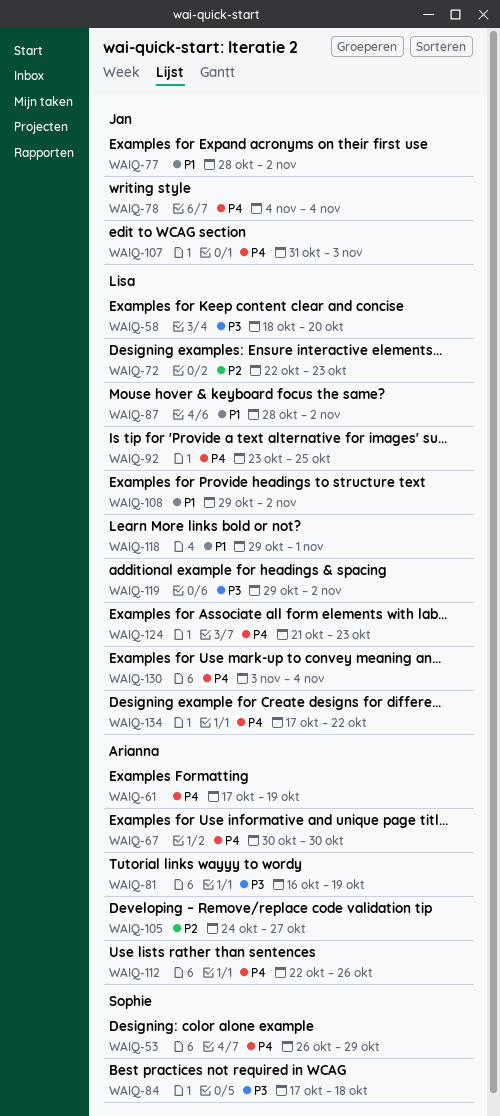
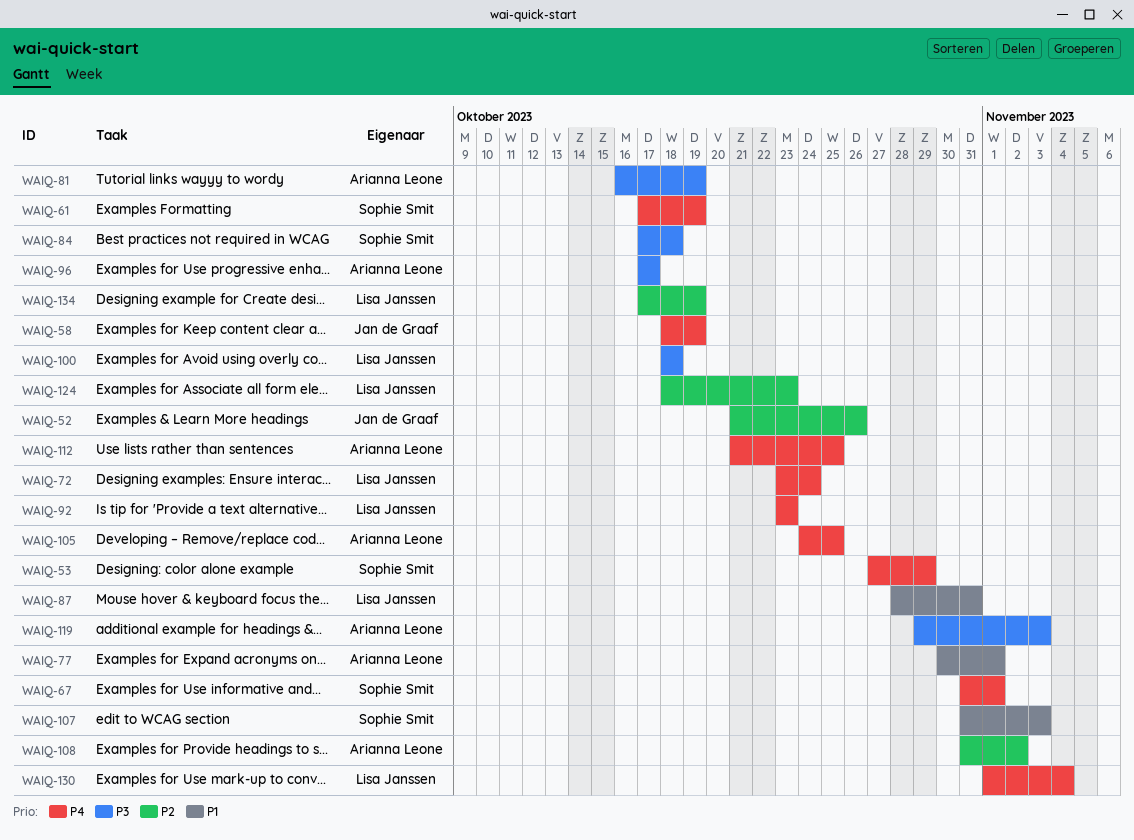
WAIQ-52: none -> present
WAIQ-53, start: Oct 26 -> Oct 27
WAIQ-58, owner: Lisa Janssen -> Jan de Graaf
WAIQ-58, priority: P3 -> P4
WAIQ-58, due: Oct 20 -> Oct 19
WAIQ-61, owner: Arianna Leone -> Sophie Smit
WAIQ-67, owner: Arianna Leone -> Sophie Smit
WAIQ-67, start: Oct 30 -> Oct 31
WAIQ-67, due: Oct 30 -> Nov 1
WAIQ-72, priority: P2 -> P4
WAIQ-72, start: Oct 22 -> Oct 23
WAIQ-72, due: Oct 23 -> Oct 24
WAIQ-77, owner: Jan de Graaf -> Arianna Leone
WAIQ-77, start: Oct 28 -> Oct 30
WAIQ-77, due: Nov 2 -> Nov 1
WAIQ-78: present -> none
WAIQ-87, due: Nov 2 -> Oct 31
WAIQ-92, due: Oct 25 -> Oct 23
WAIQ-96: none -> present
WAIQ-100: none -> present
WAIQ-105, priority: P2 -> P4
WAIQ-105, due: Oct 27 -> Oct 25
WAIQ-107, owner: Jan de Graaf -> Sophie Smit
WAIQ-107, priority: P4 -> P1
WAIQ-108, owner: Lisa Janssen -> Arianna Leone
WAIQ-108, priority: P1 -> P2
WAIQ-108, start: Oct 29 -> Oct 31
WAIQ-112, start: Oct 22 -> Oct 21
WAIQ-112, due: Oct 26 -> Oct 25
WAIQ-118: present -> none
WAIQ-119, owner: Lisa Janssen -> Arianna Leone
WAIQ-119, due: Nov 2 -> Nov 3
WAIQ-124, priority: P4 -> P2
WAIQ-124, start: Oct 21 -> Oct 18
WAIQ-130, start: Nov 3 -> Nov 1
WAIQ-134, priority: P4 -> P2
WAIQ-134, due: Oct 22 -> Oct 19

